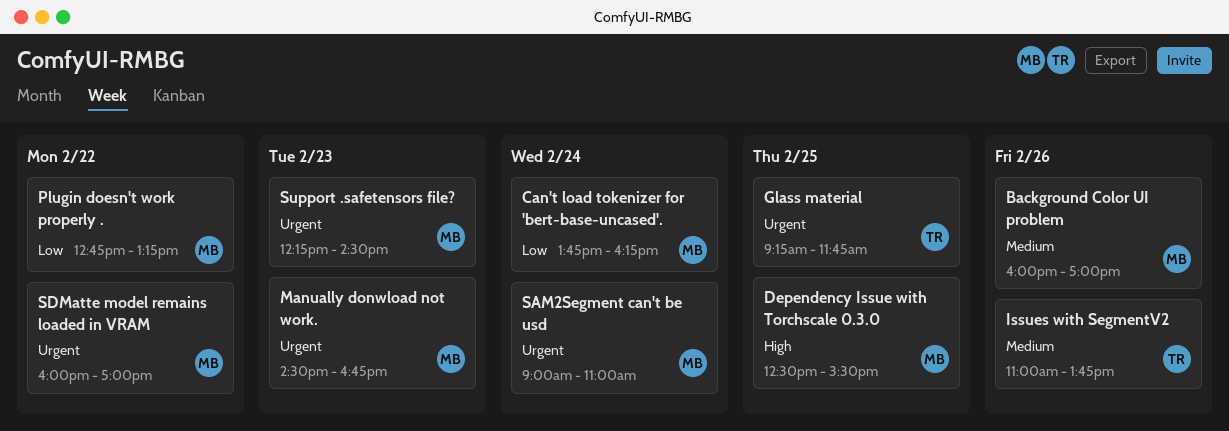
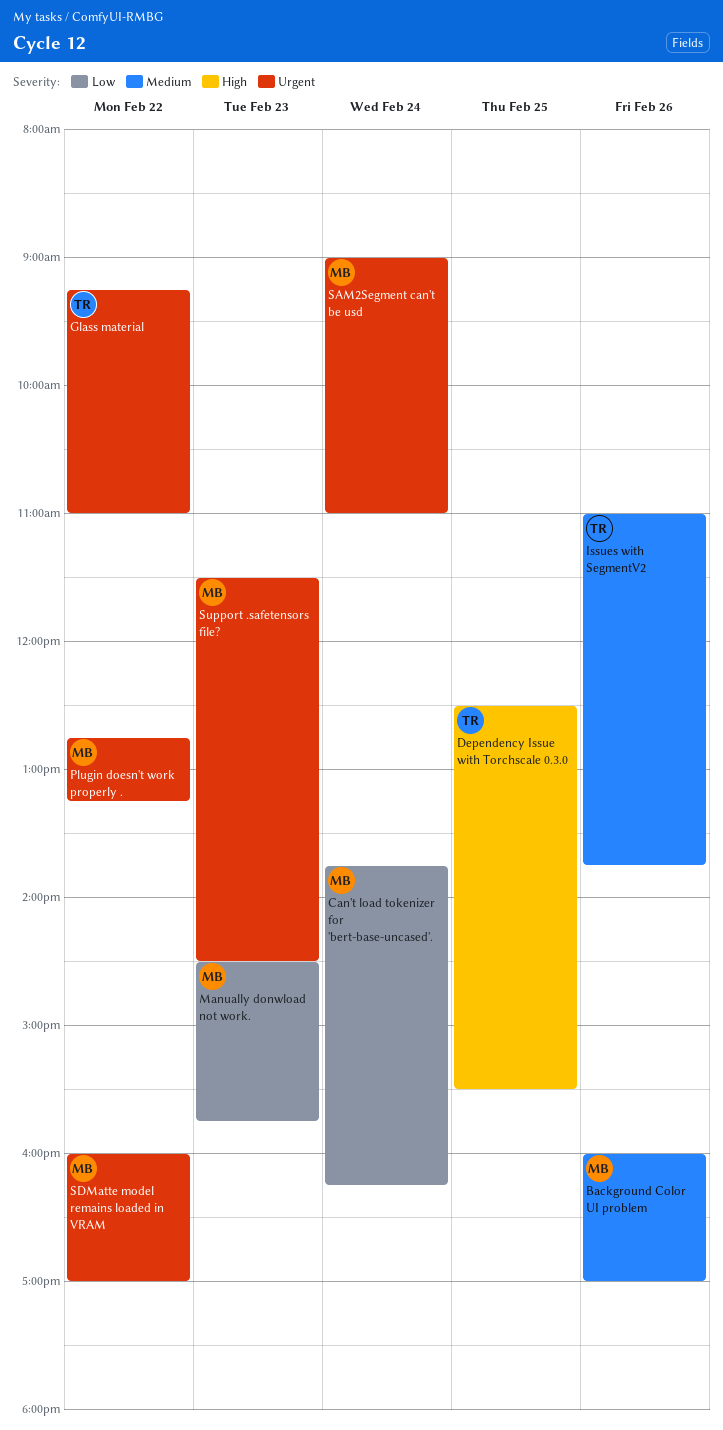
Dependency Issue with Torchscale 0.3.0, owner: MB -> TR
Glass material, day: Feb 25 -> Feb 22
Glass material, ends: 11:45 -> 11:00
Manually donwload not work., priority: Urgent -> Low
Manually donwload not work., ends: 16:45 -> 15:45
Plugin doesn't work properly ., priority: Low -> Urgent
Support .safetensors file?, begins: 12:15 -> 11:30

